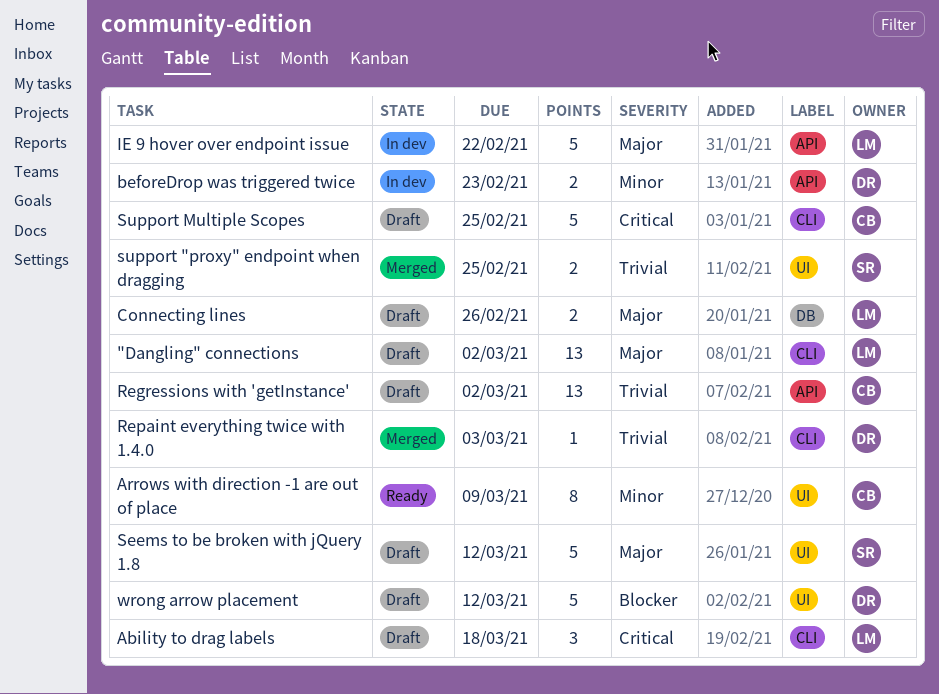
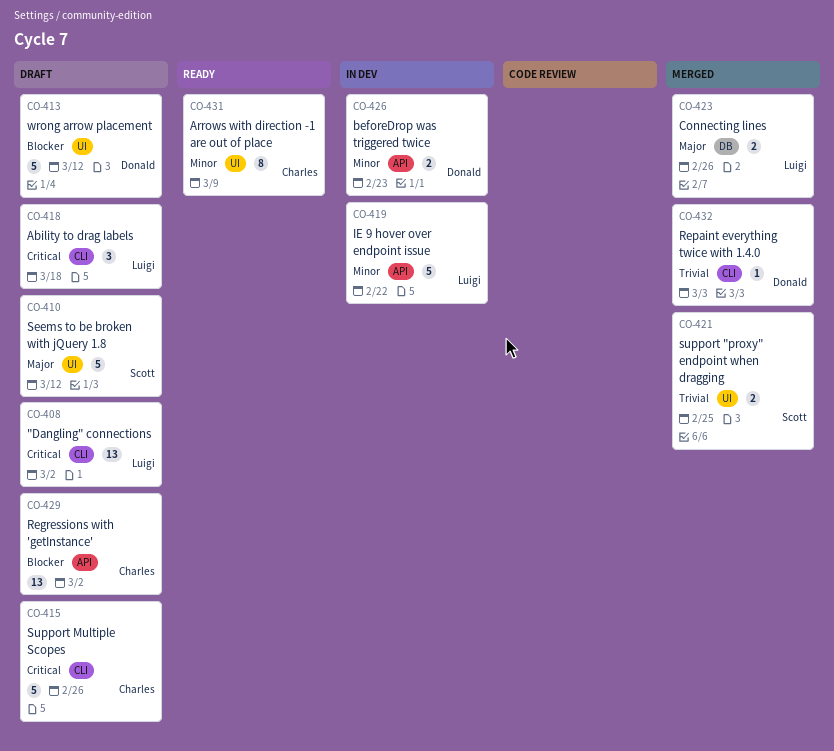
"Dangling" connections, priority: Major -> Critical
Connecting lines, status: Draft -> Merged
IE 9 hover over endpoint issue, priority: Major -> Minor
Regressions with 'getInstance', priority: Trivial -> Blocker
Support Multiple Scopes, due: Feb 25 -> Feb 26

